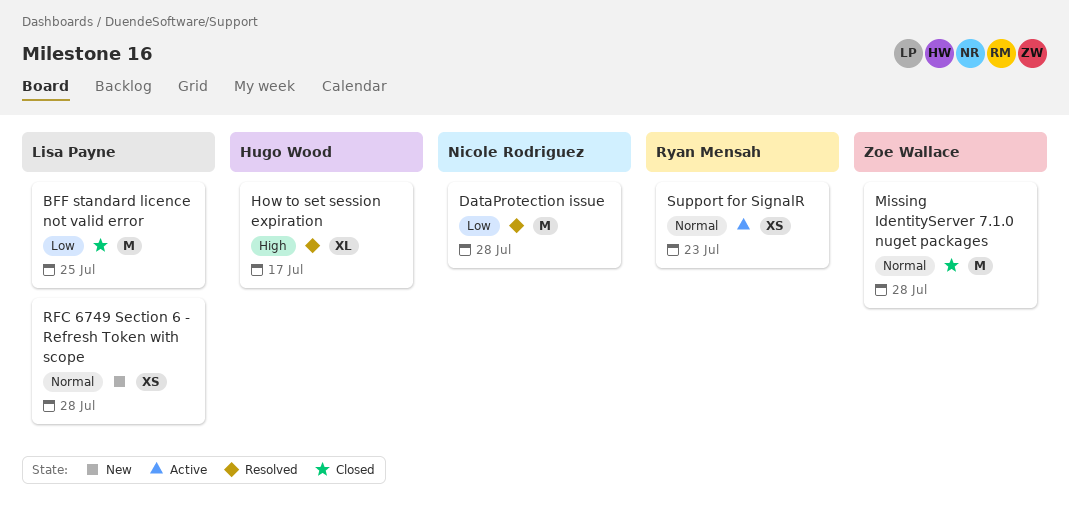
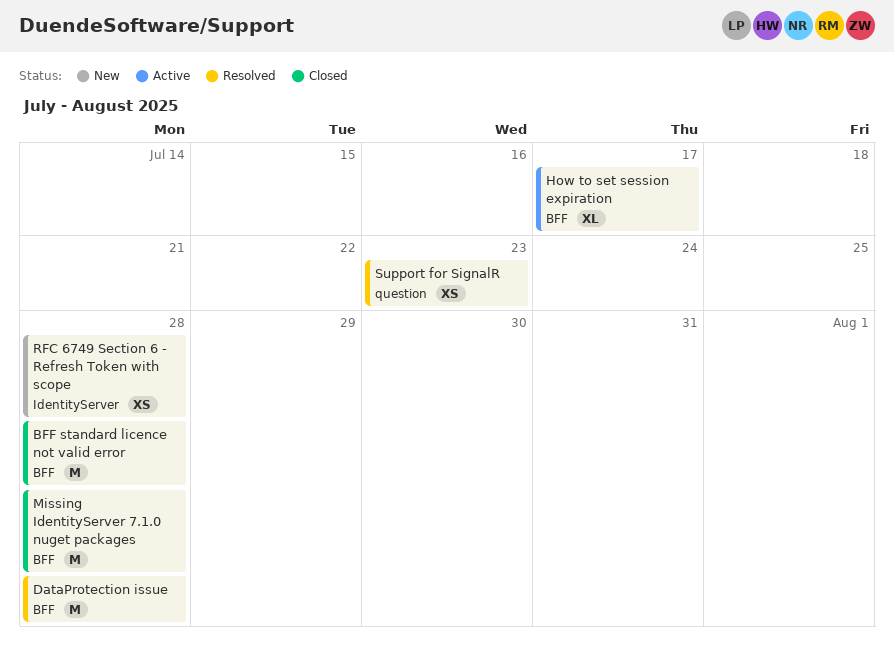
BFF standard licence not valid error, due: Jul 25 -> Jul 28
How to set session expiration, status: Resolved -> Active
Support for SignalR, status: Active -> Resolved

